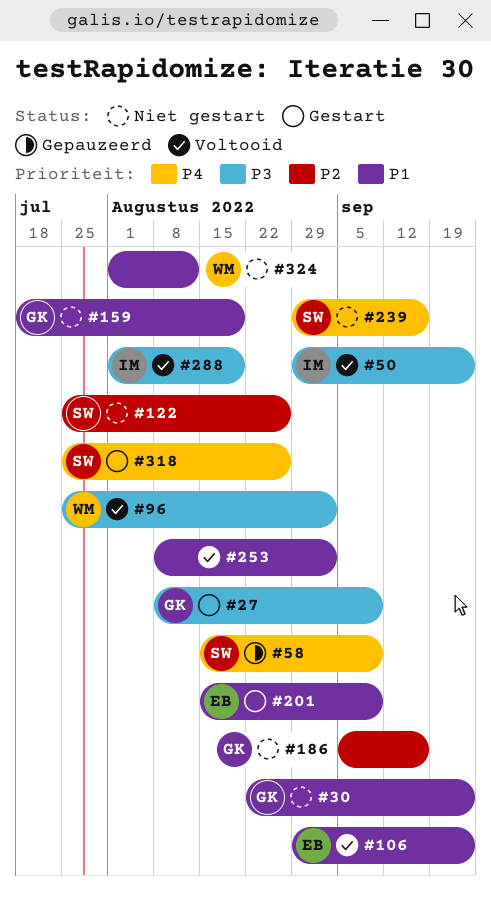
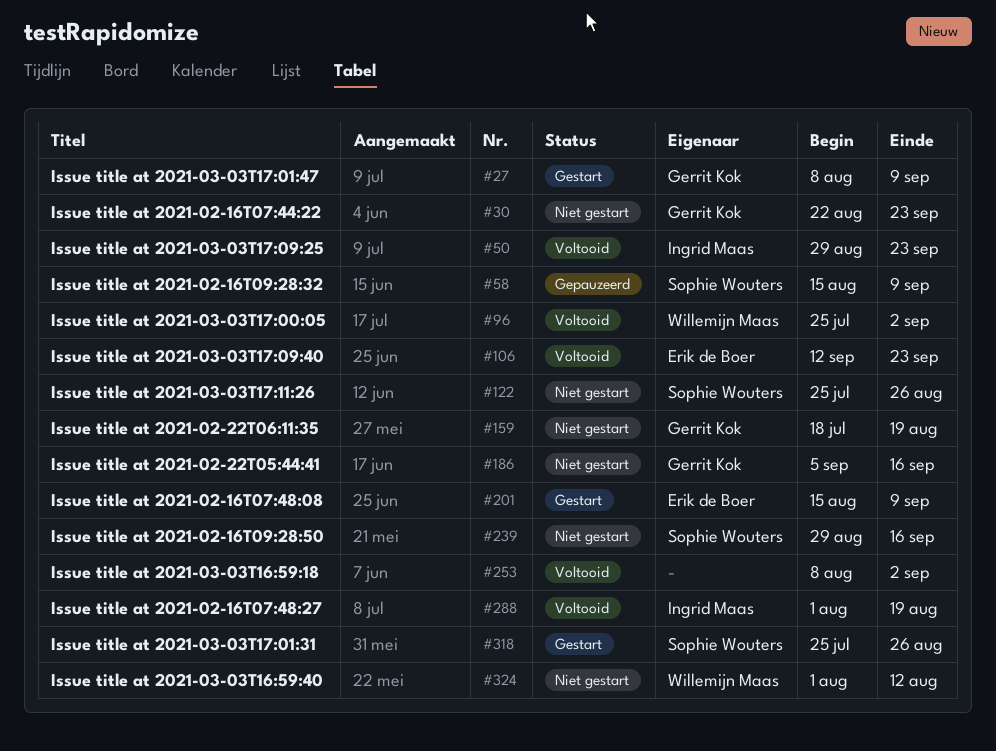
#106, start: Aug 29 -> Sep 12

